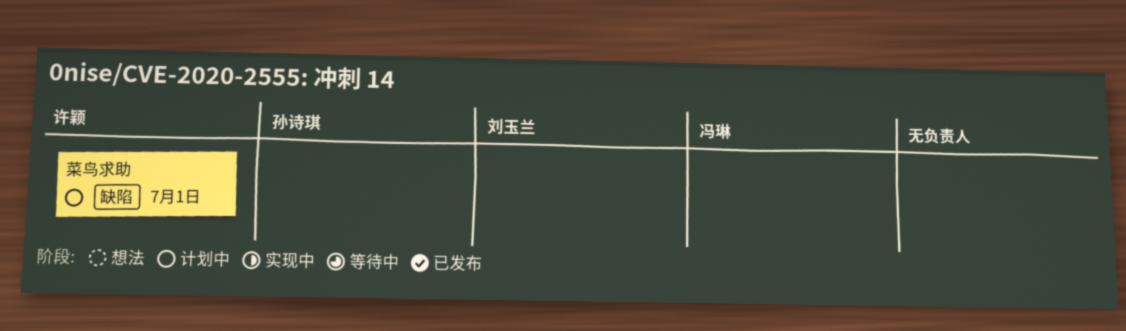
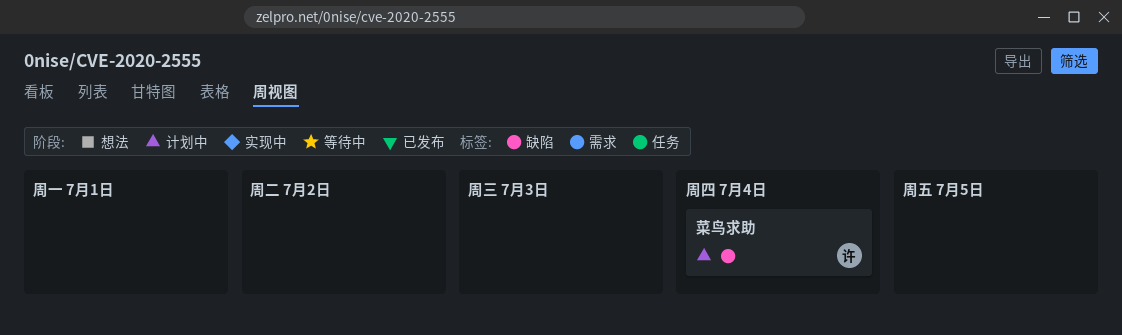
菜鸟求助, due: Jul 1 -> Jul 4

